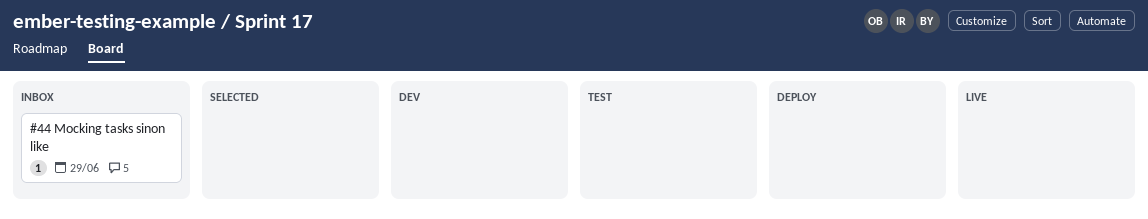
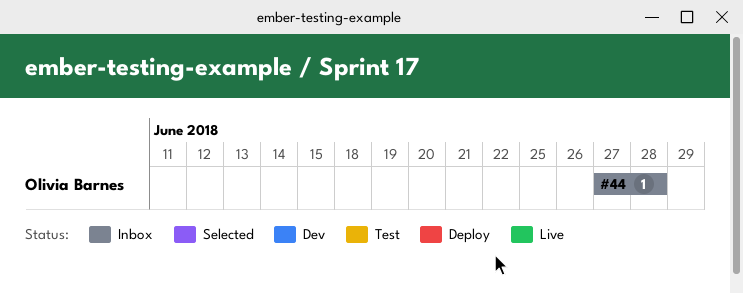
#44, due: Jun 29 -> Jun 28

